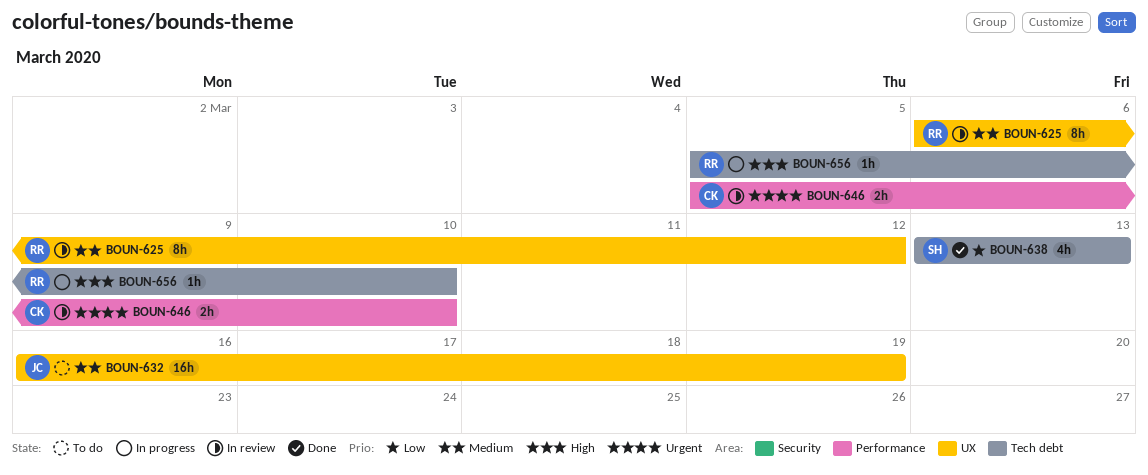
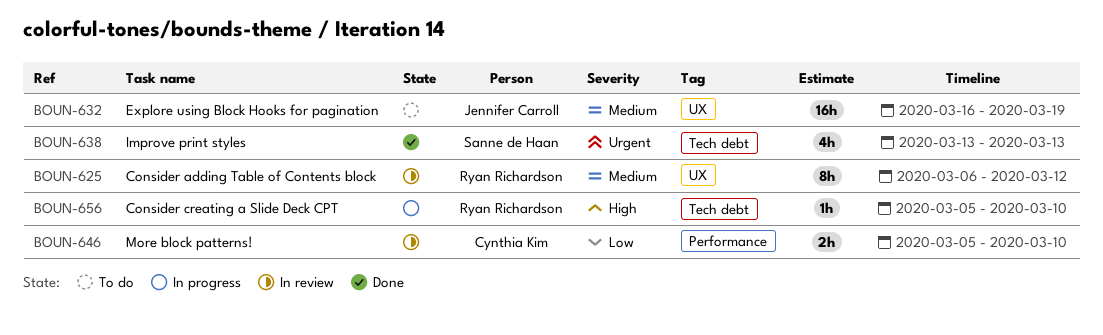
BOUN-638, priority: Low -> Urgent
BOUN-646, priority: Urgent -> Low

